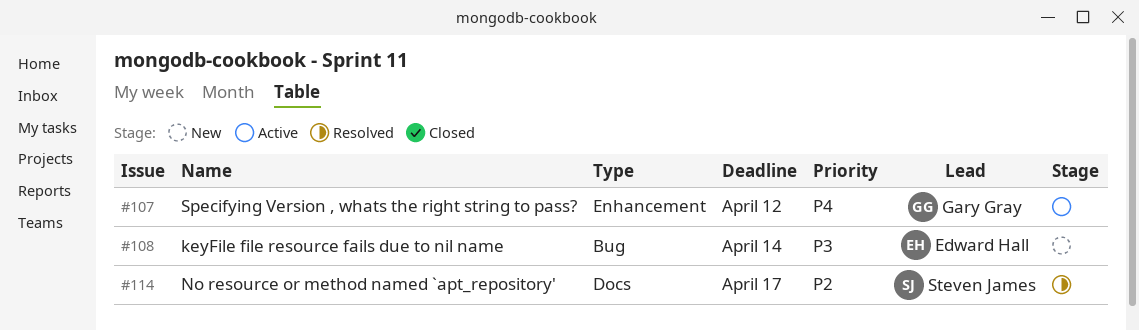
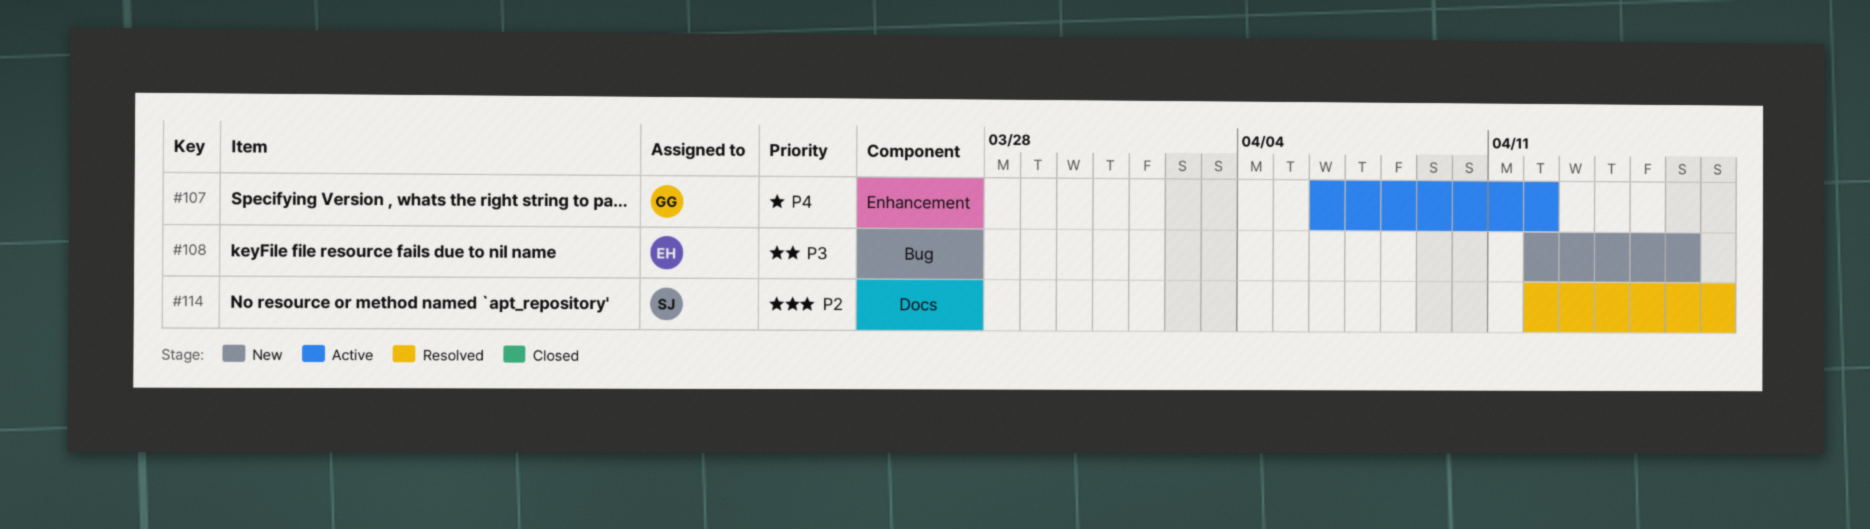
#108, due: Apr 14 -> Apr 16

